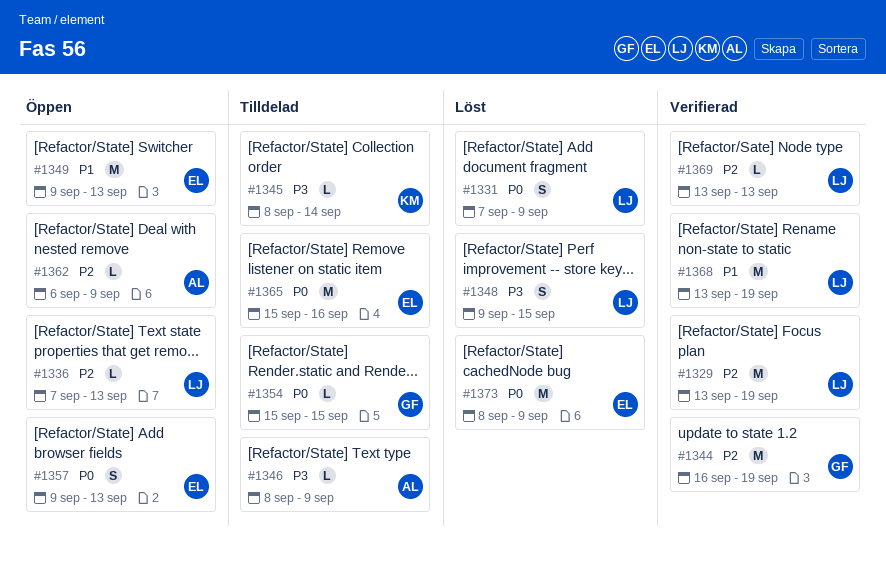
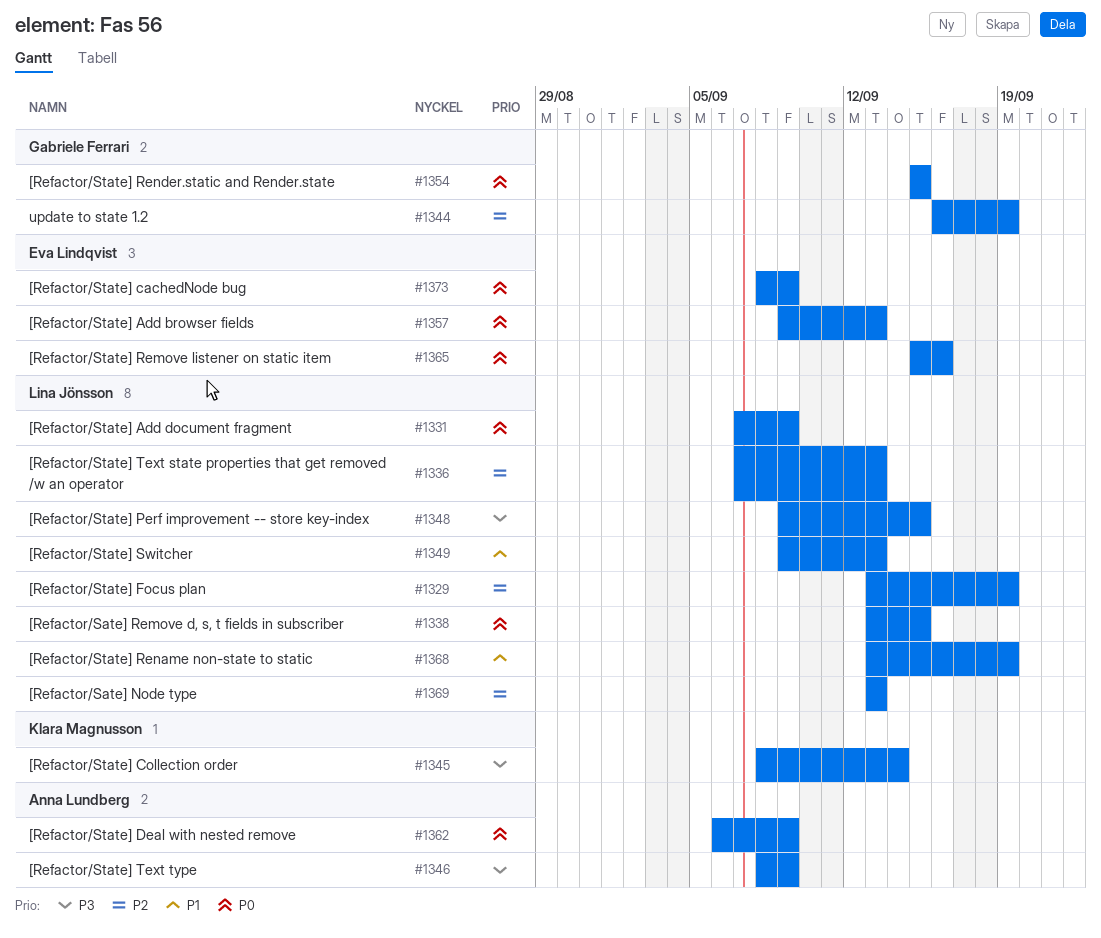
#1338: none -> present
#1349, owner: Eva Lindqvist -> Lina Jönsson
#1362, priority: P2 -> P0

